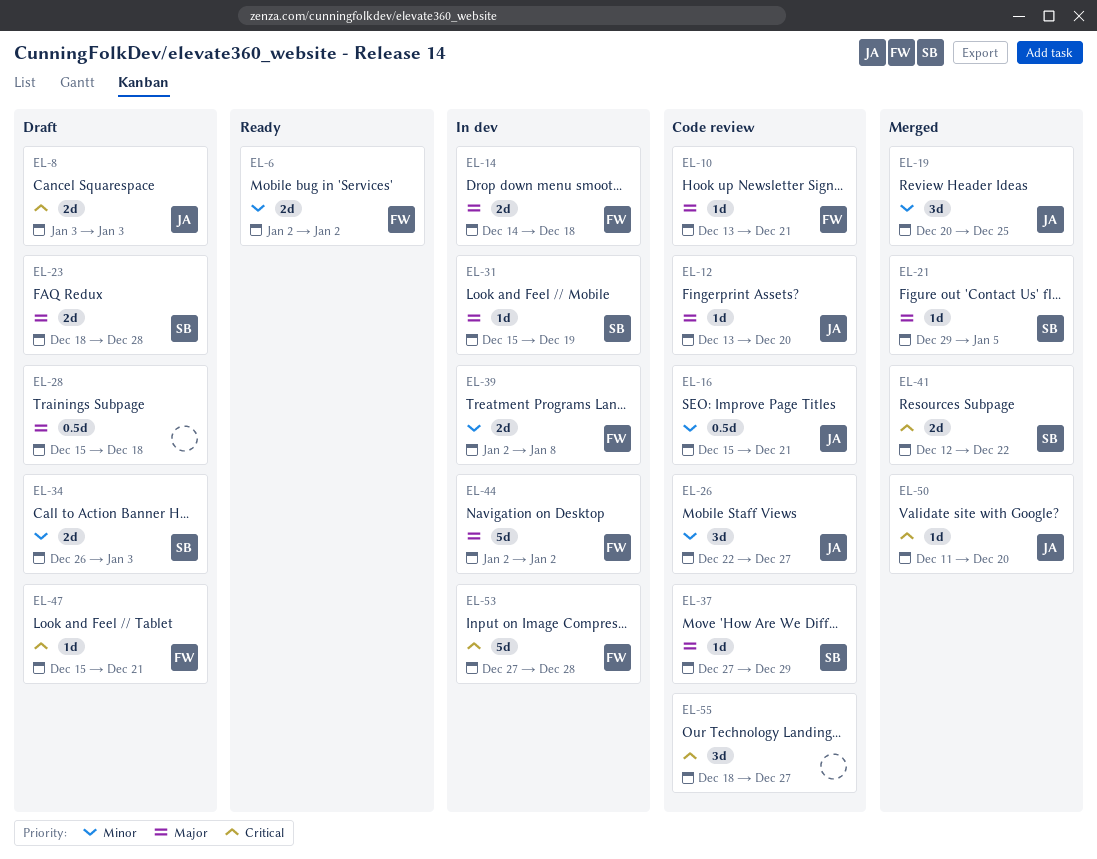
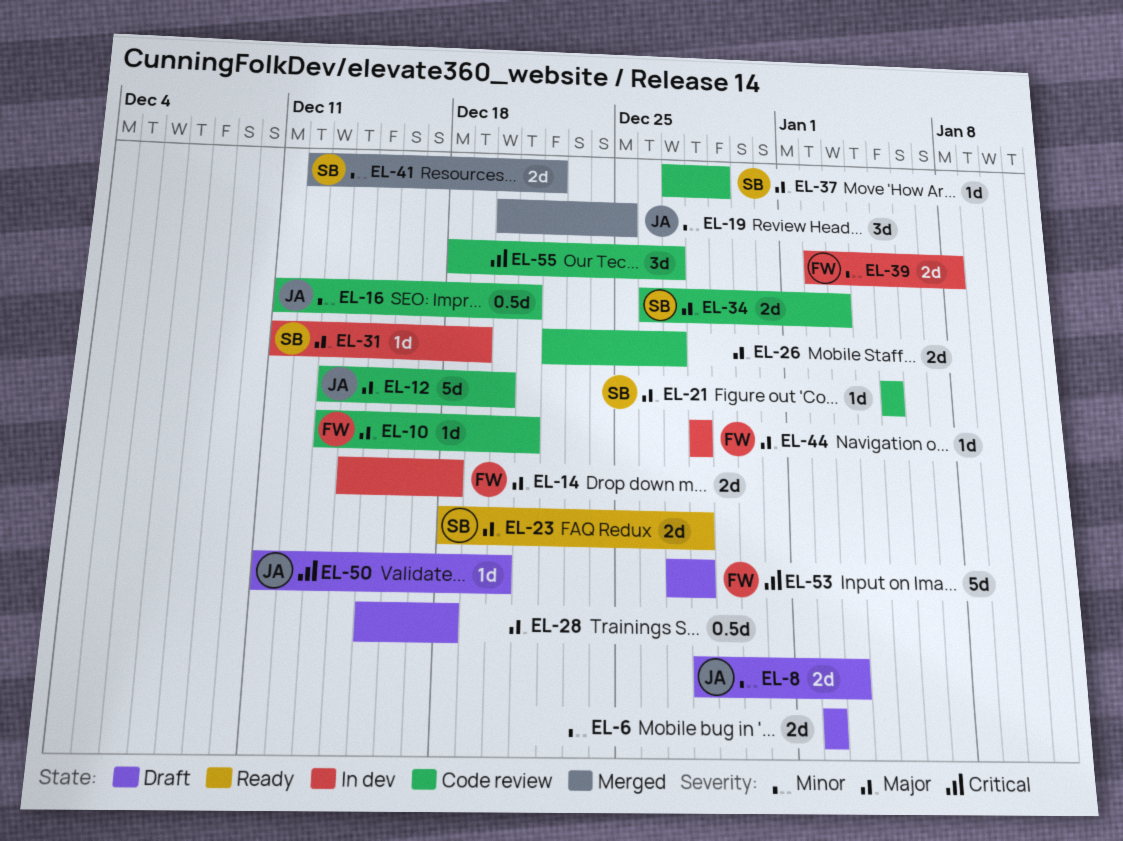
EL-6, status: Ready -> Draft
EL-6, owner: FW -> none
EL-8, priority: Critical -> Minor
EL-8, start: Jan 3 -> Dec 28
EL-12, estimate: 1d -> 5d
EL-16, start: Dec 15 -> Dec 11
EL-21, status: Merged -> Code review
EL-21, start: Dec 29 -> Jan 5
EL-23, status: Draft -> Ready
EL-26, owner: JA -> none
EL-26, priority: Minor -> Major
EL-26, estimate: 3d -> 2d
EL-31, start: Dec 15 -> Dec 11
EL-34, status: Draft -> Code review
EL-34, priority: Minor -> Major
EL-41, priority: Critical -> Minor
EL-44, estimate: 5d -> 1d
EL-44, start: Jan 2 -> Dec 28
EL-44, due: Jan 2 -> Dec 28
EL-47: present -> none
EL-50, status: Merged -> Draft
EL-53, status: In dev -> Draft

